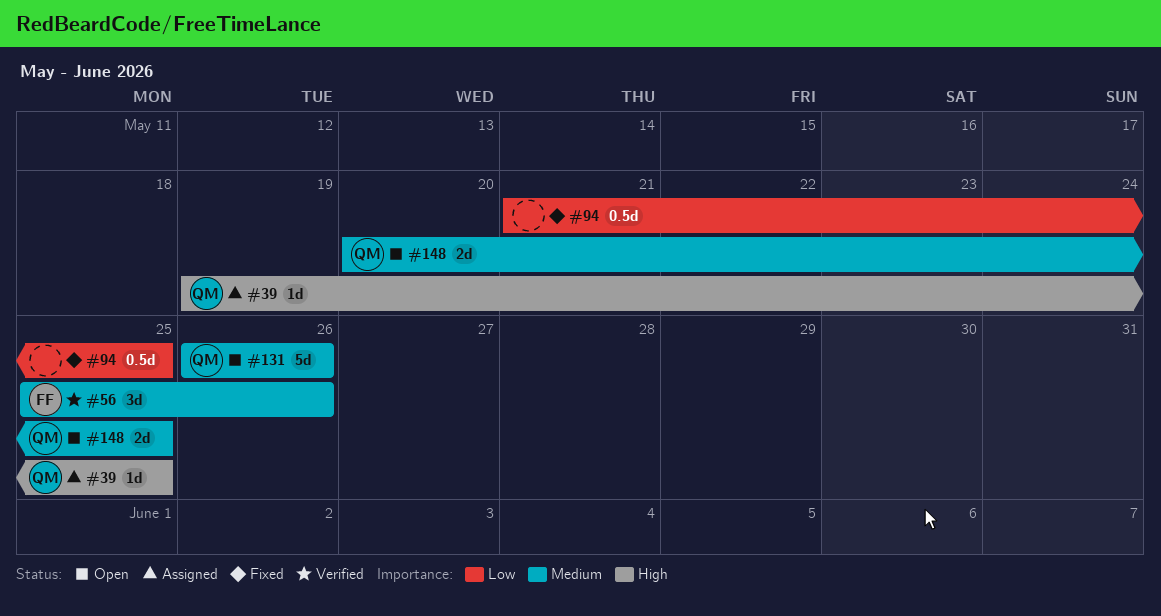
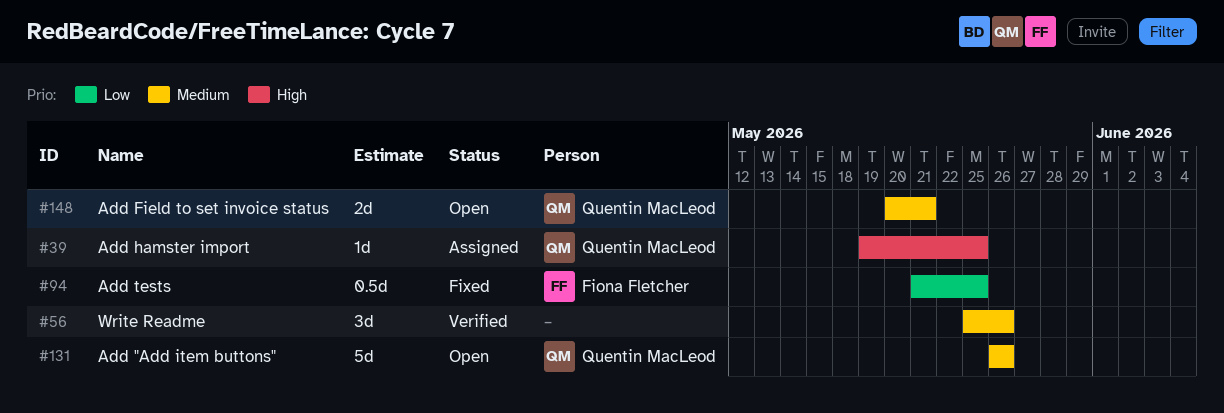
#56, owner: Fiona Fletcher -> none
#94, owner: none -> Fiona Fletcher
#148, due: May 25 -> May 21

